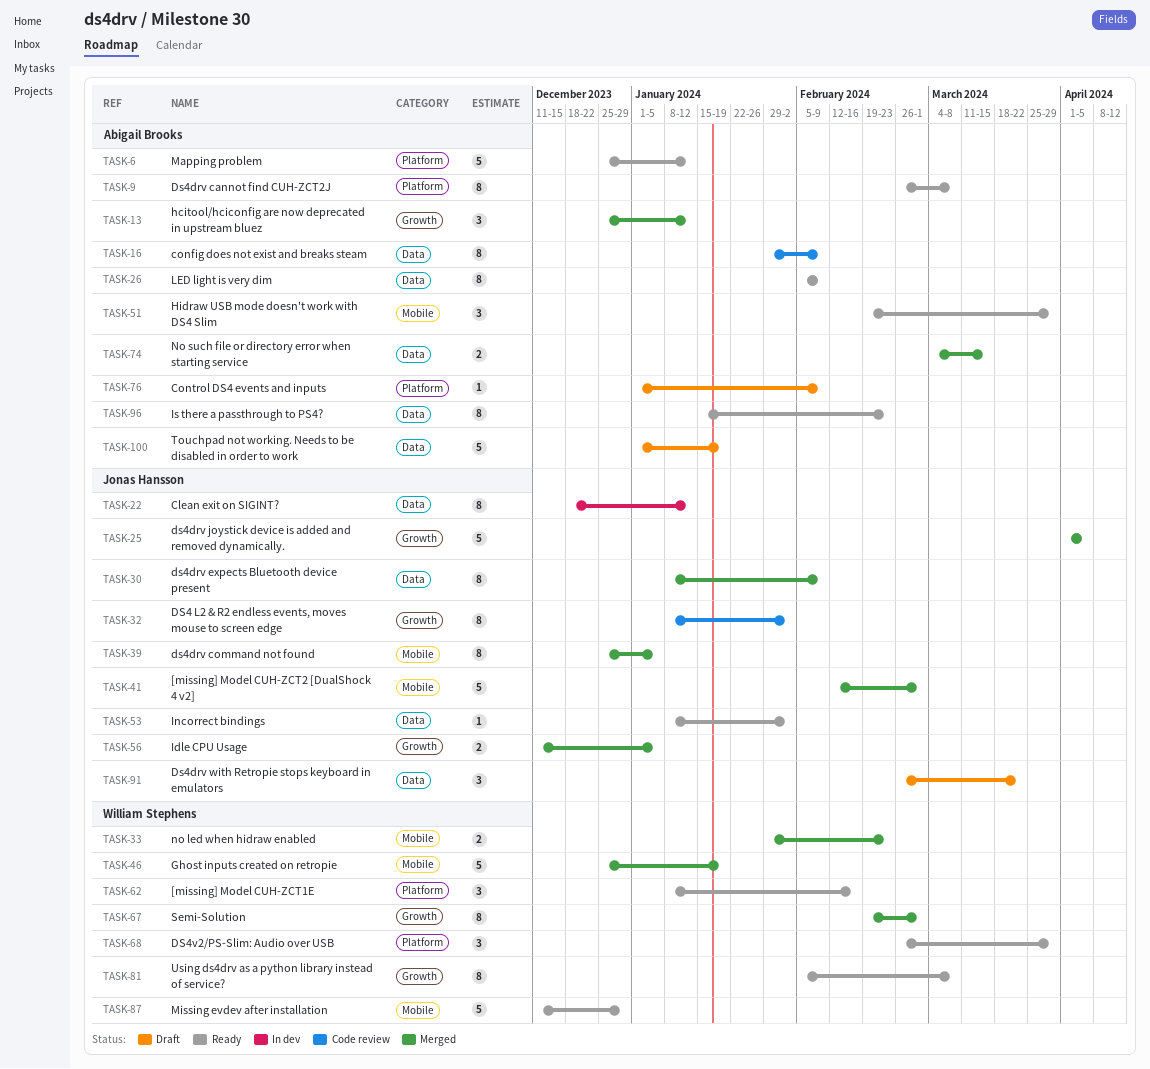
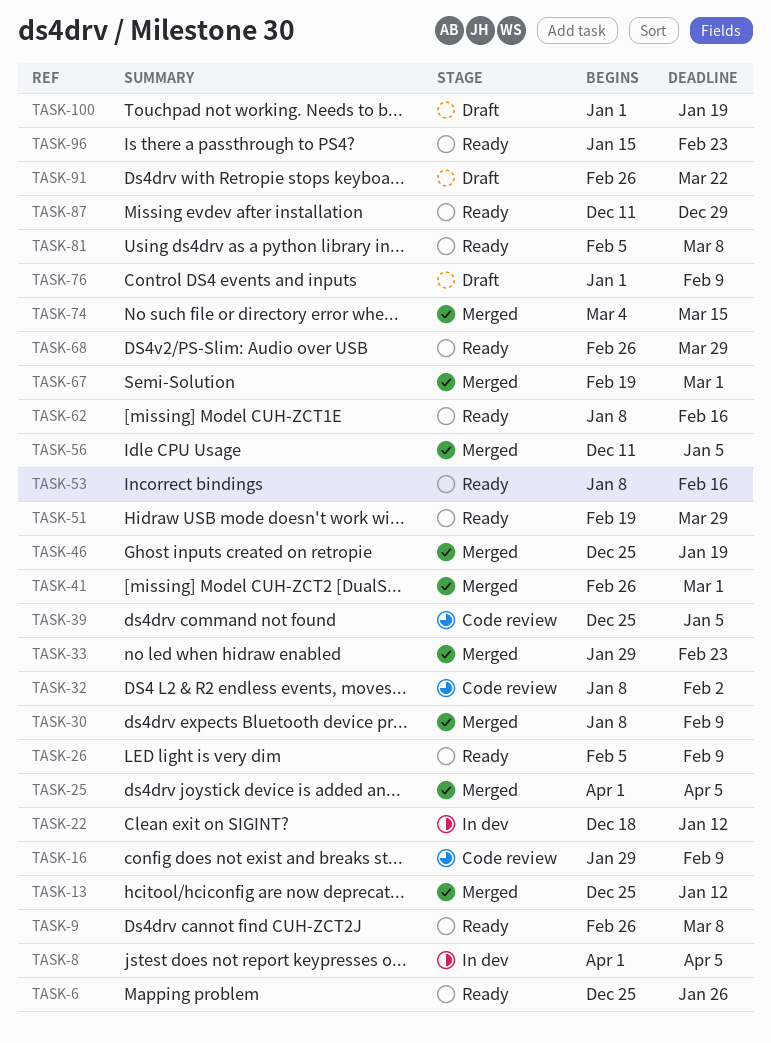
TASK-6, due: Jan 12 -> Jan 26
TASK-8: none -> present
TASK-39, status: Merged -> Code review
TASK-41, start: Feb 12 -> Feb 26
TASK-53, due: Feb 2 -> Feb 16

